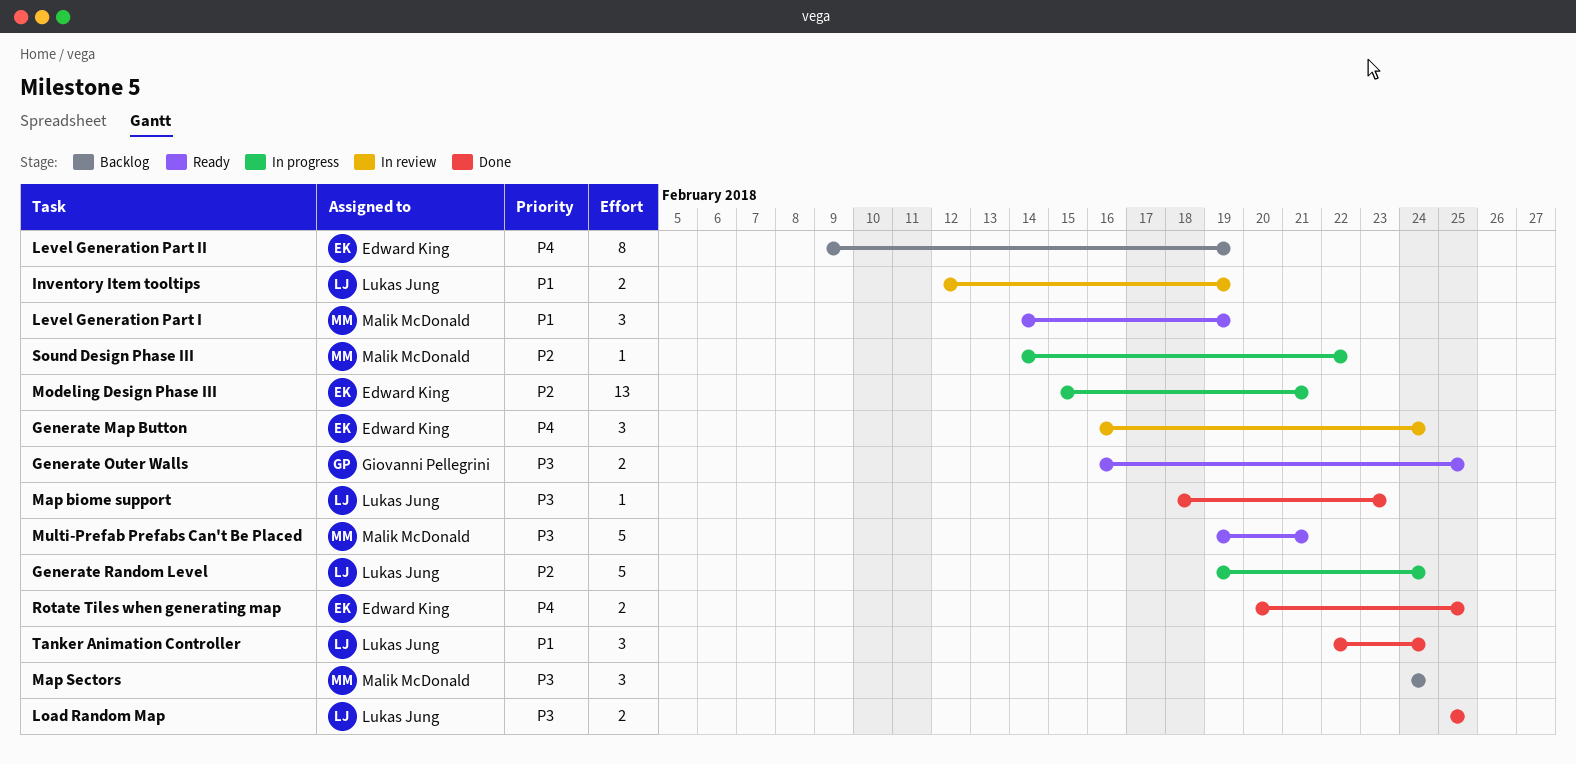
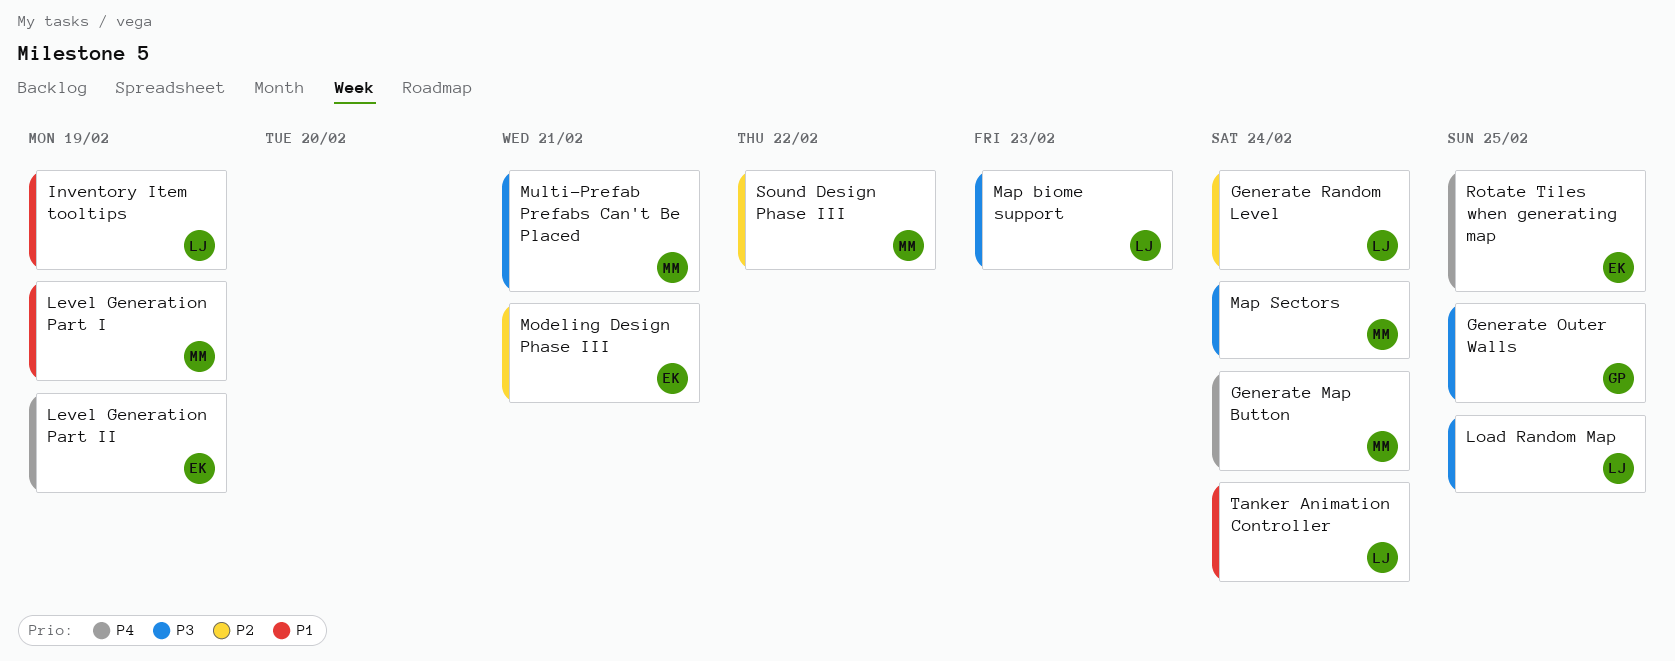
Generate Map Button, owner: Edward King -> Malik McDonald

